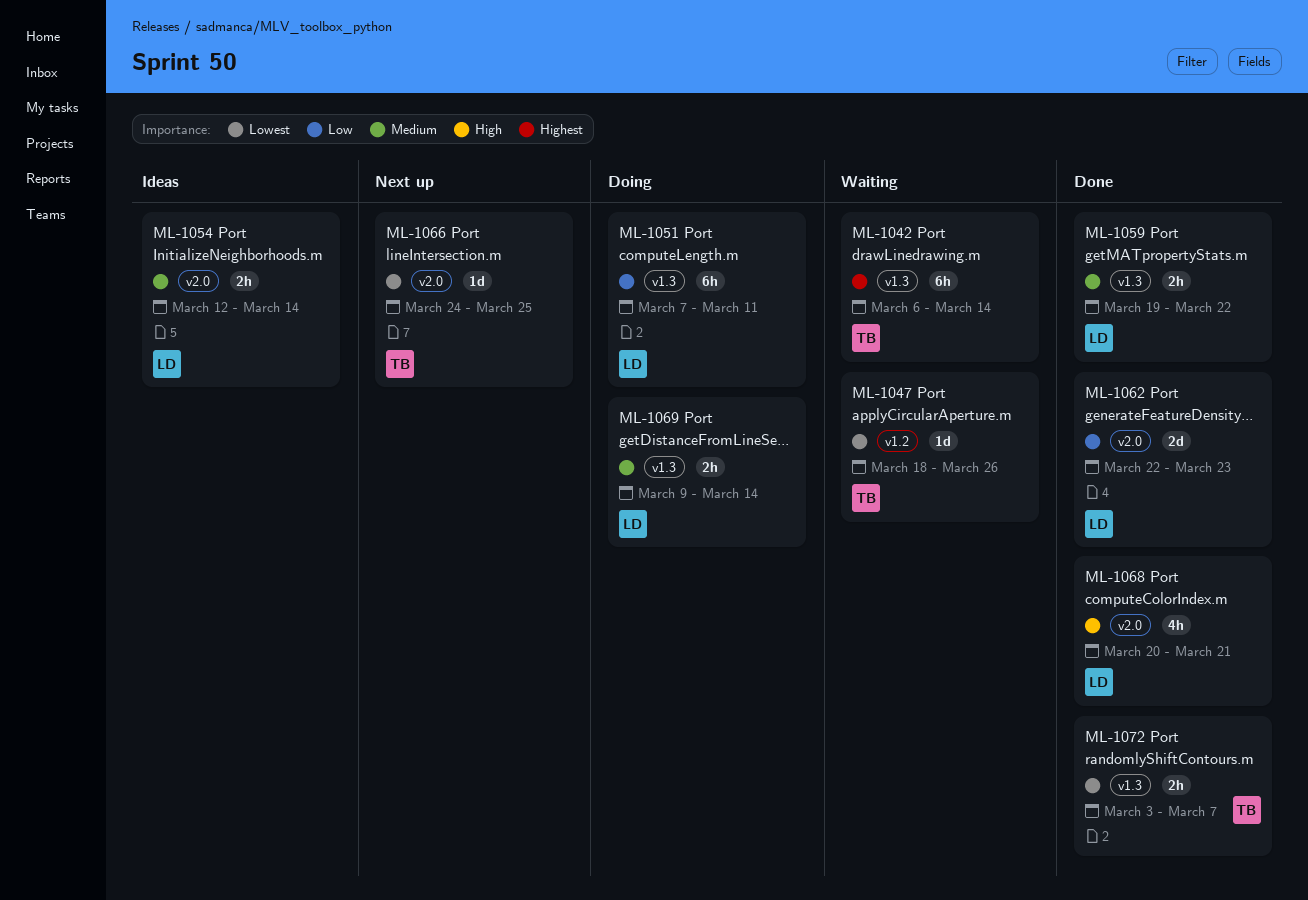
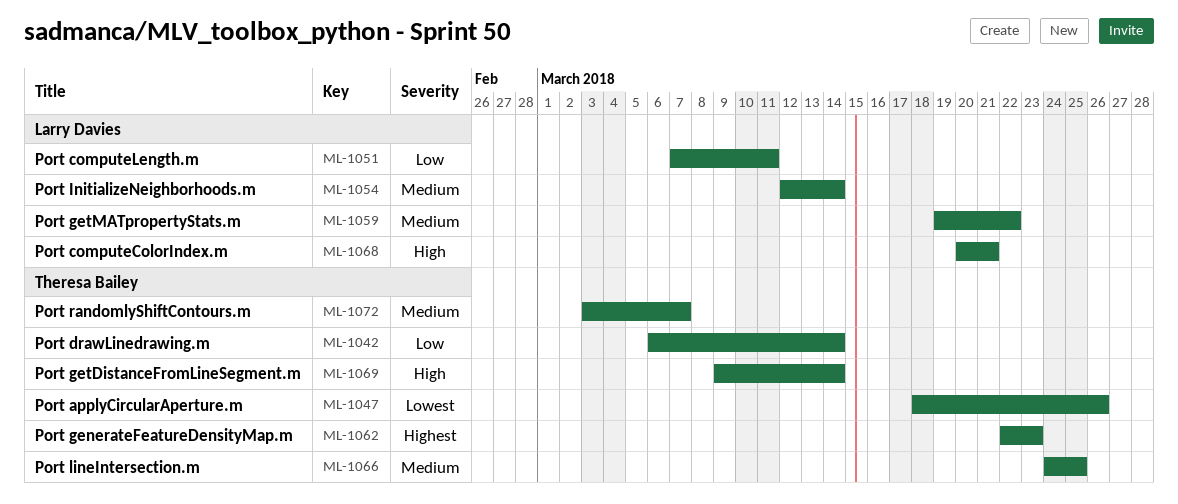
ML-1042, priority: Highest -> Low
ML-1062, owner: Larry Davies -> Theresa Bailey
ML-1062, priority: Low -> Highest
ML-1066, priority: Lowest -> Medium
ML-1069, owner: Larry Davies -> Theresa Bailey
ML-1069, priority: Medium -> High
ML-1072, priority: Lowest -> Medium

